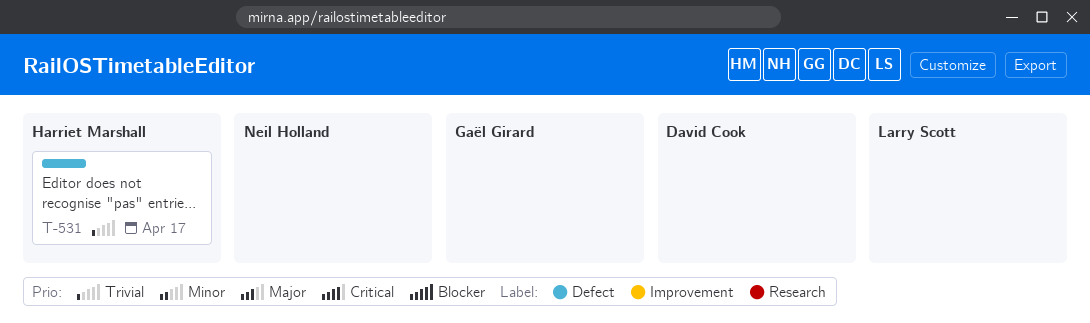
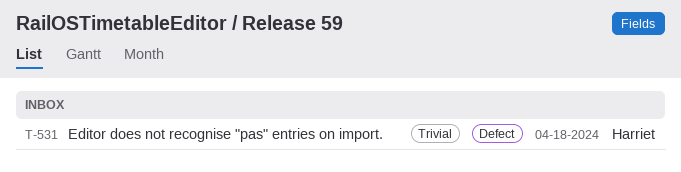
T-531, due: Apr 17 -> Apr 18

